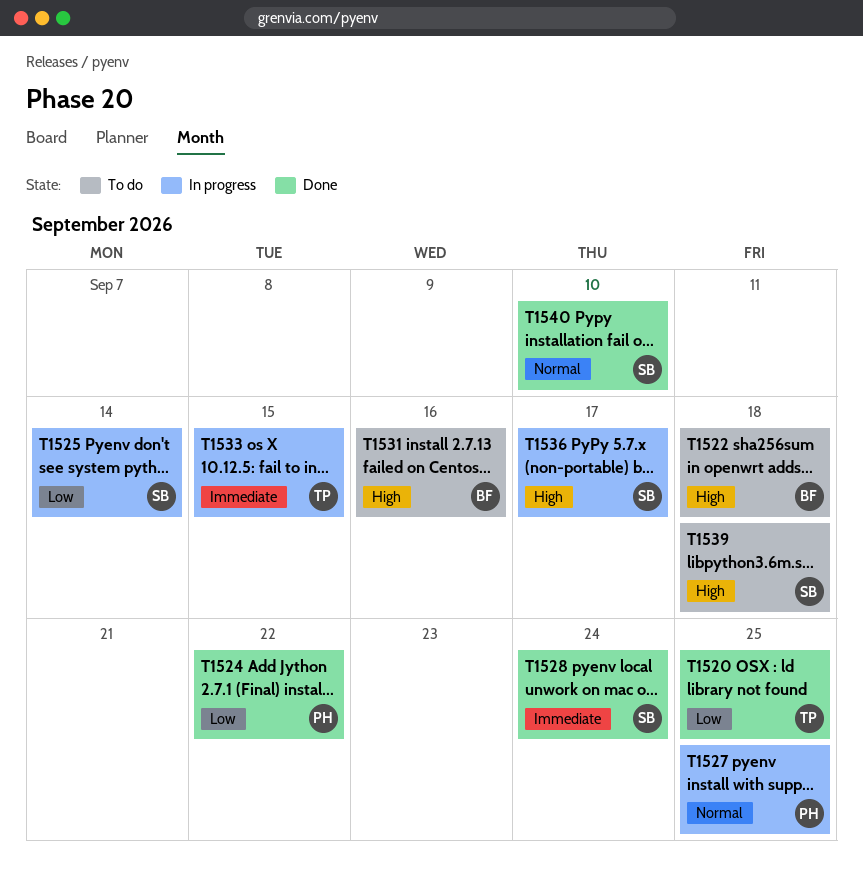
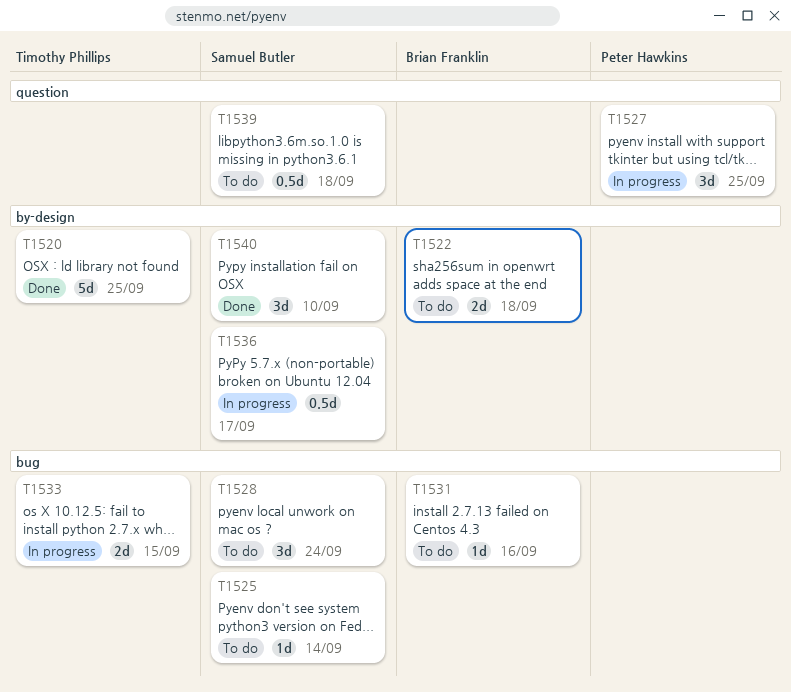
T1524: present -> none
T1525, status: In progress -> To do
T1528, status: Done -> To do

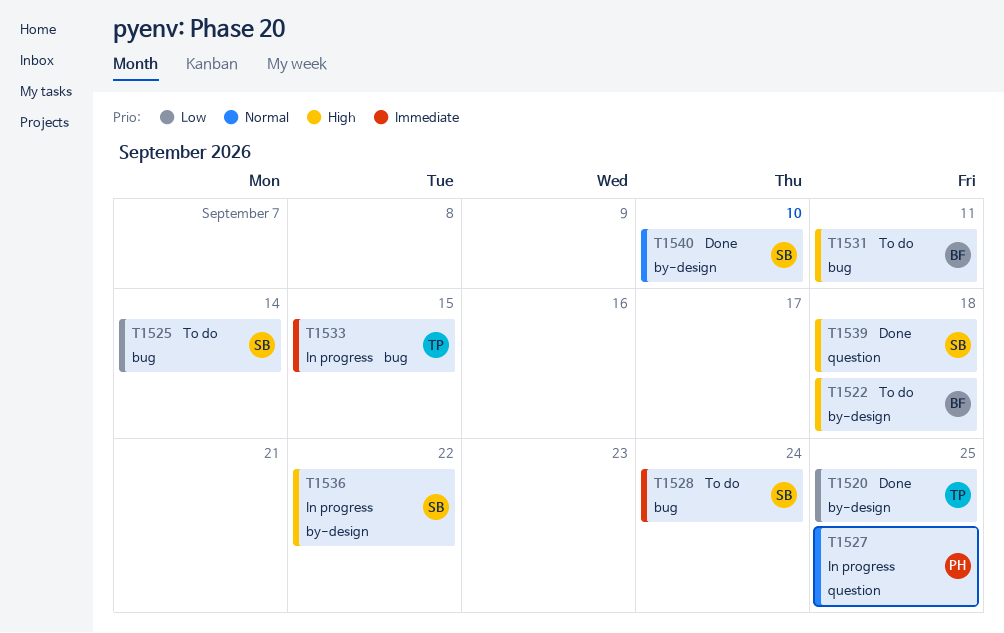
T1531, due: Sep 16 -> Sep 11
T1536, due: Sep 17 -> Sep 22
T1539, status: To do -> Done

